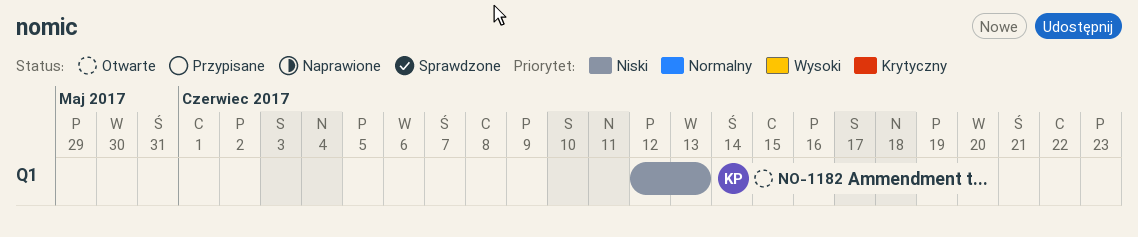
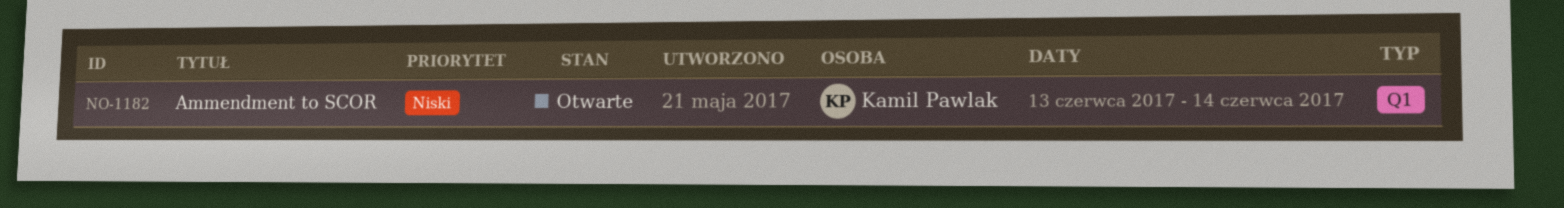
NO-1182, start: Jun 12 -> Jun 13
NO-1182, due: Jun 13 -> Jun 14

